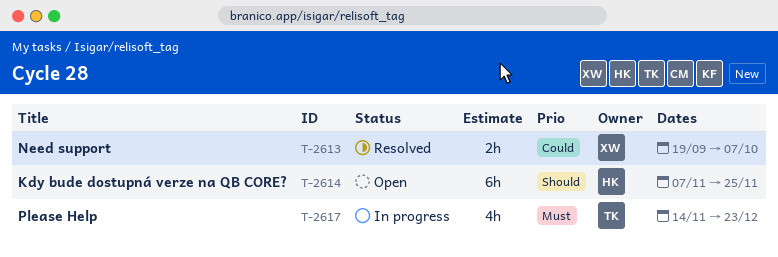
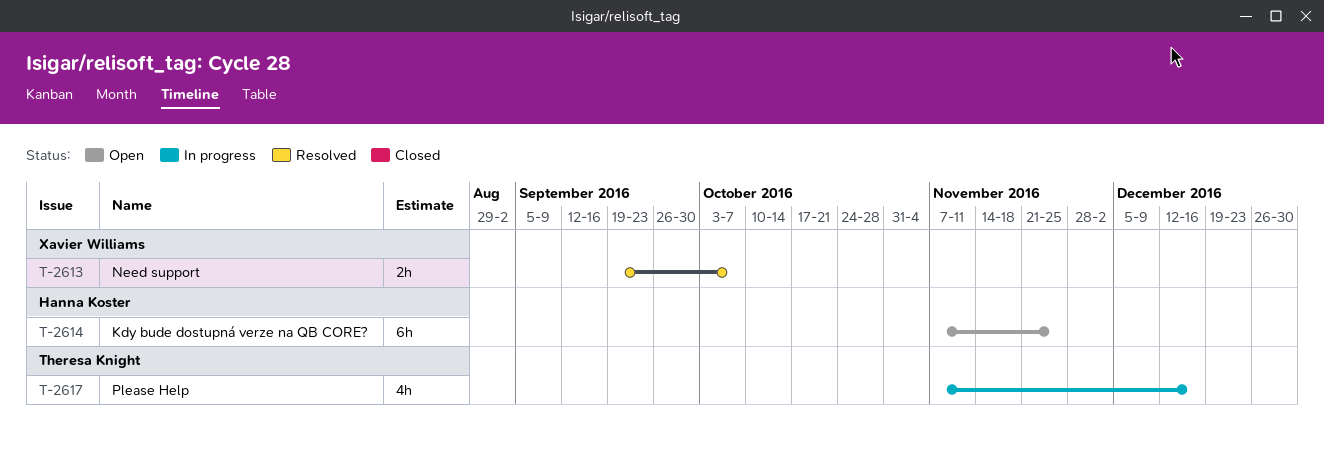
T-2617, start: Nov 14 -> Nov 7
T-2617, due: Dec 23 -> Dec 16

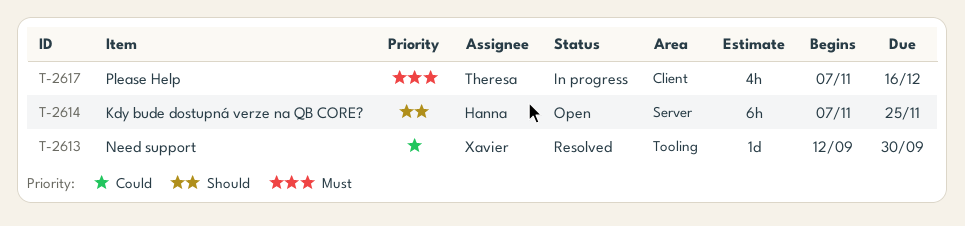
T-2613, estimate: 2h -> 1d
T-2613, start: Sep 19 -> Sep 12
T-2613, due: Oct 7 -> Sep 30

